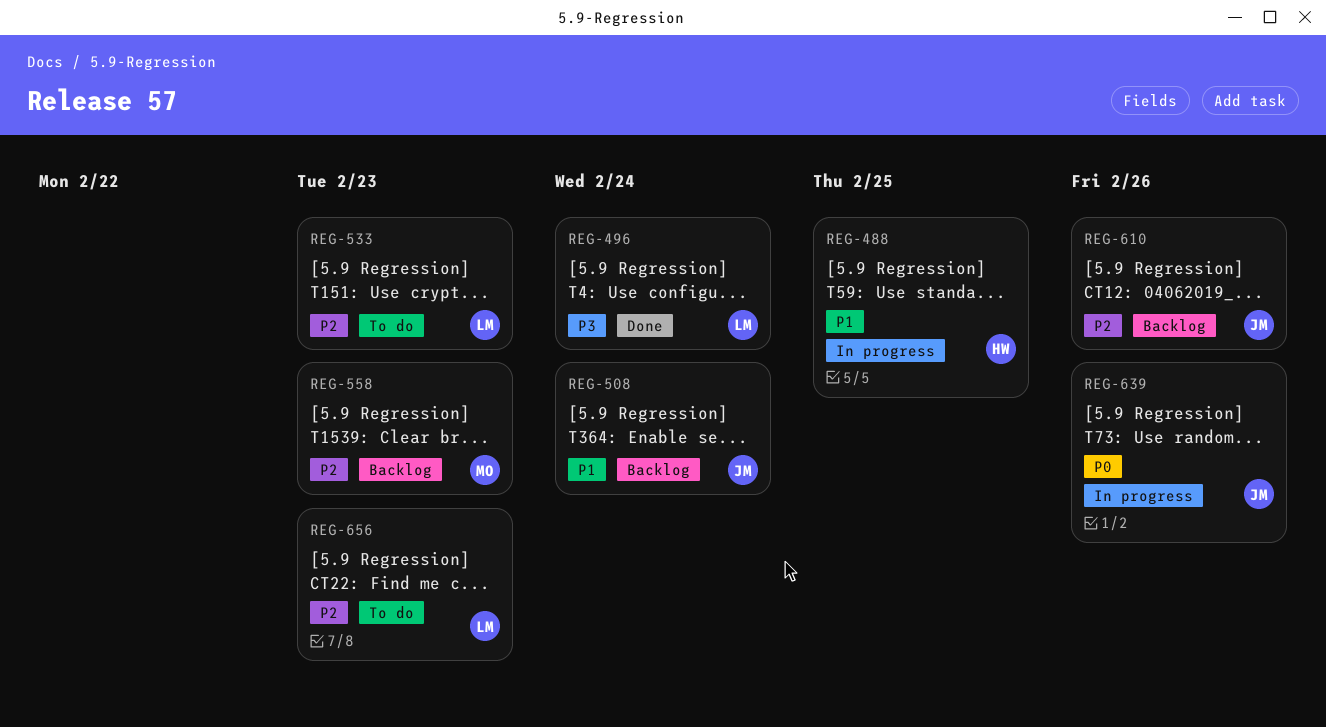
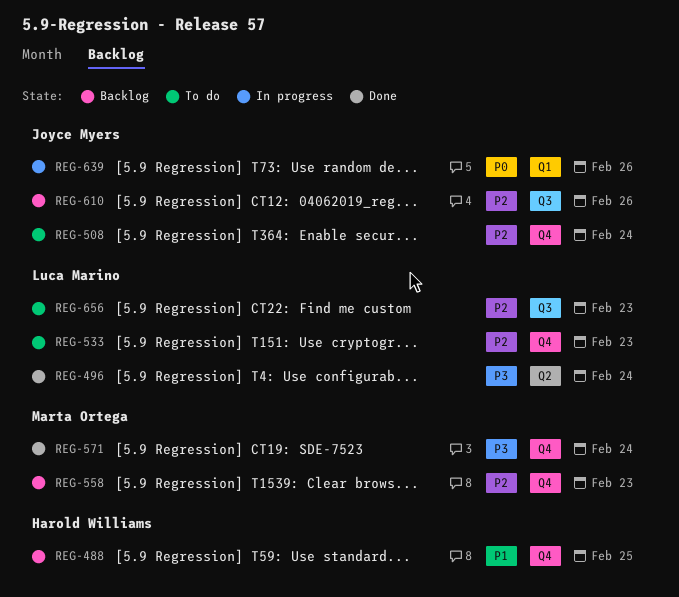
REG-488, status: In progress -> Backlog
REG-508, status: Backlog -> To do
REG-508, priority: P1 -> P2
REG-571: none -> present

